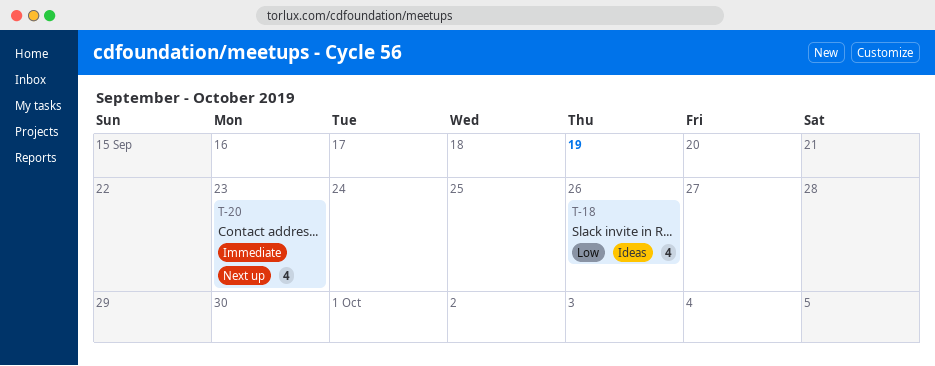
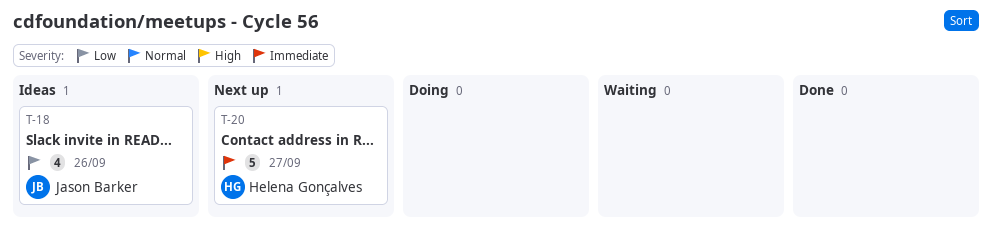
T-20, estimate: 4 -> 5
T-20, due: Sep 23 -> Sep 27

